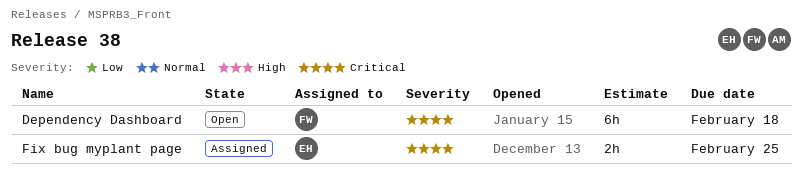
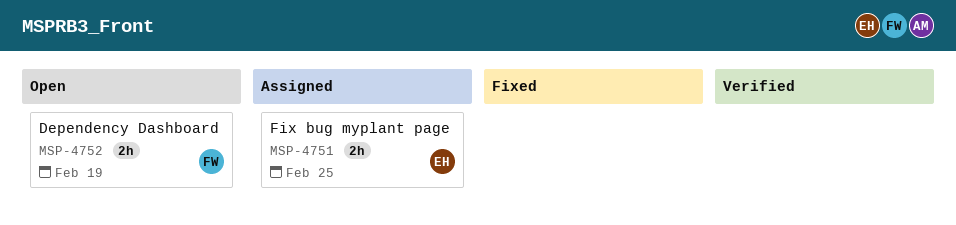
Dependency Dashboard, estimate: 6h -> 2h
Dependency Dashboard, due: Feb 18 -> Feb 19

